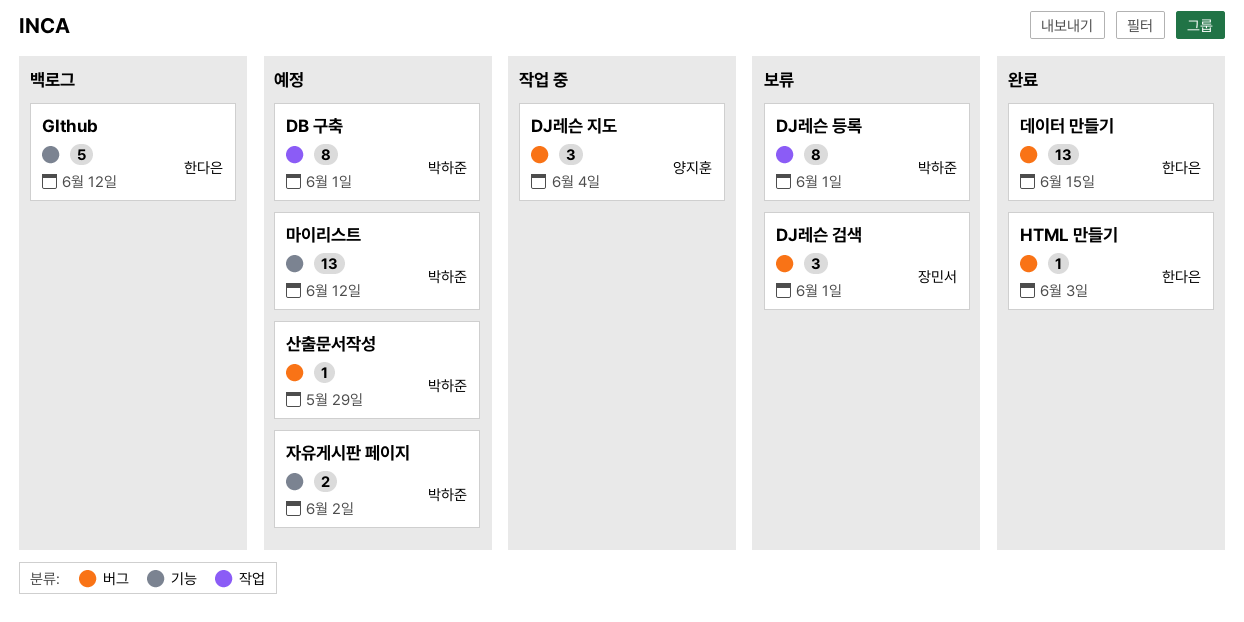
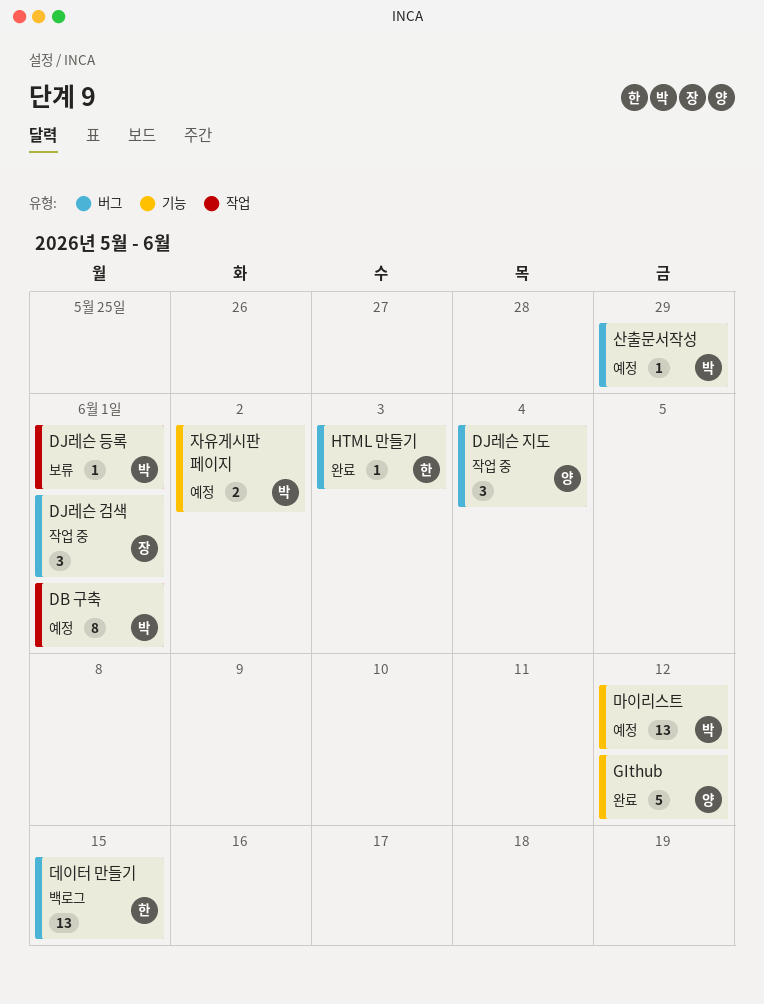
DJ레슨 검색, status: 보류 -> 작업 중
DJ레슨 등록, estimate: 8 -> 1
GIthub, status: 백로그 -> 완료
GIthub, owner: 한다은 -> 양지훈
데이터 만들기, status: 완료 -> 백로그

